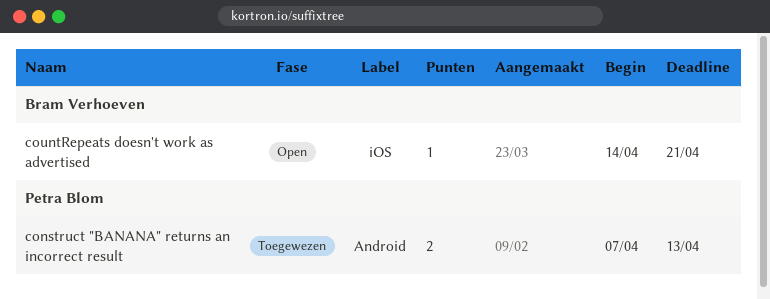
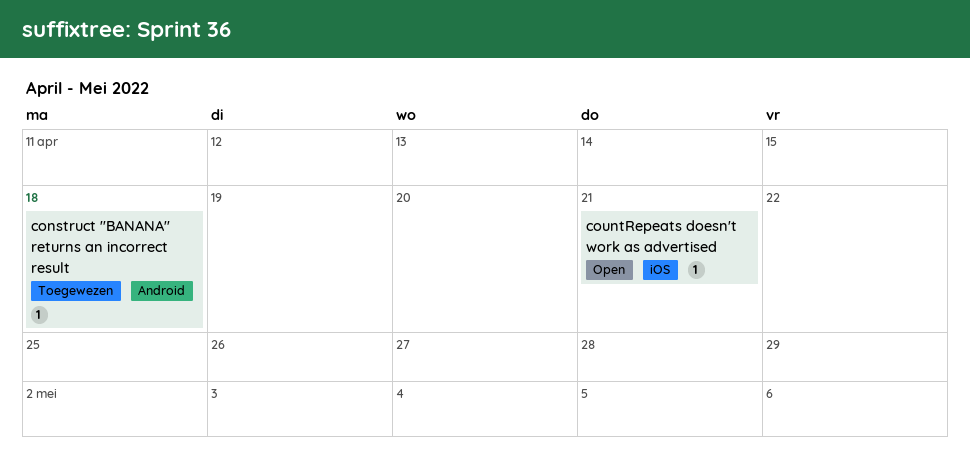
construct "BANANA" returns an incorrect result, estimate: 2 -> 1
construct "BANANA" returns an incorrect result, due: Apr 13 -> Apr 18

